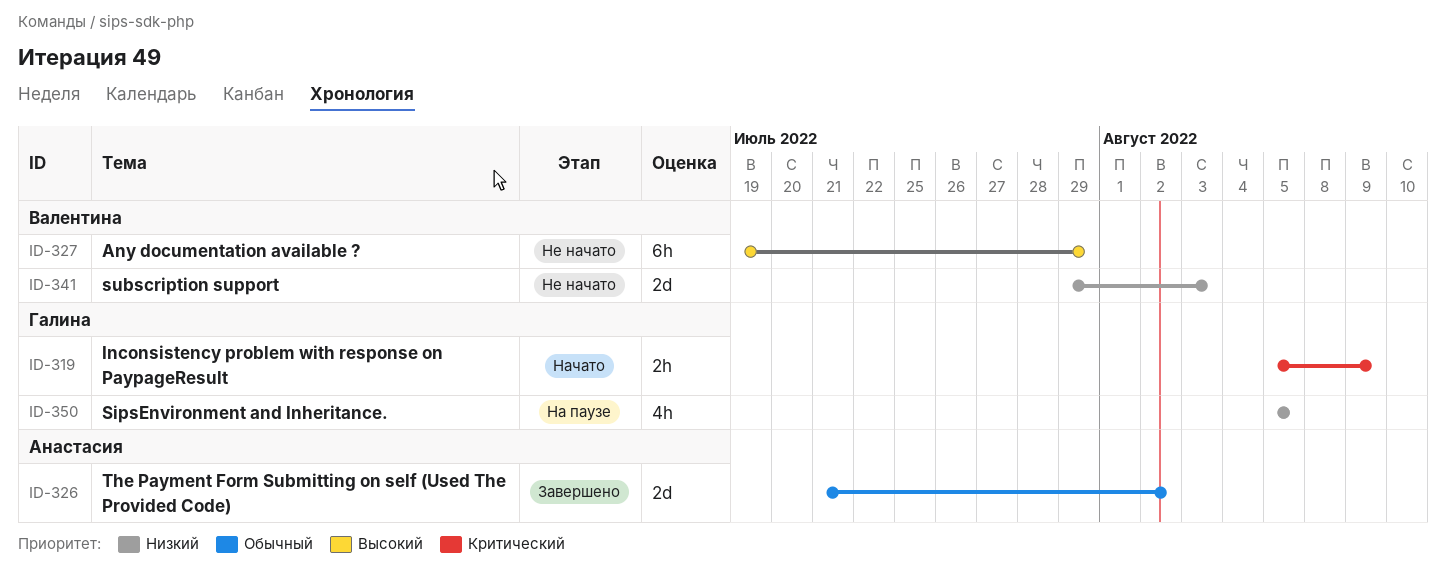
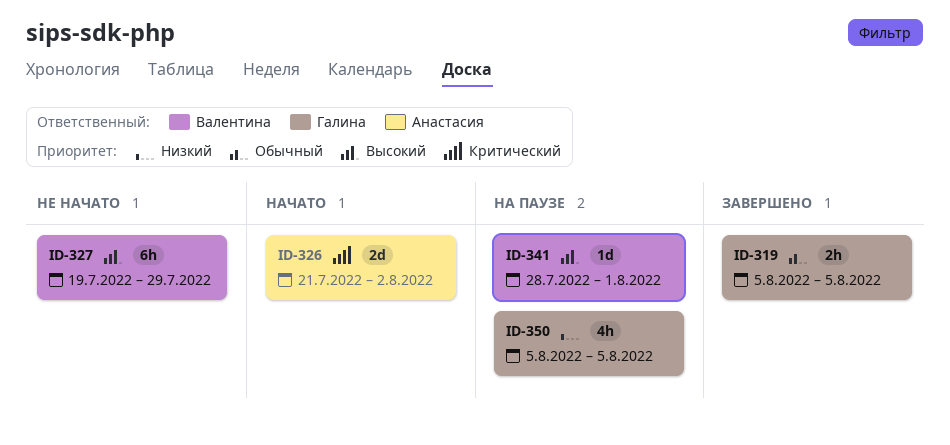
ID-319, status: Начато -> Завершено
ID-319, priority: Критический -> Обычный
ID-319, due: Aug 9 -> Aug 5
ID-326, status: Завершено -> Начато
ID-326, priority: Обычный -> Критический
ID-341, status: Не начато -> На паузе
ID-341, priority: Низкий -> Высокий
ID-341, estimate: 2d -> 1d
ID-341, start: Jul 29 -> Jul 28
ID-341, due: Aug 3 -> Aug 1

